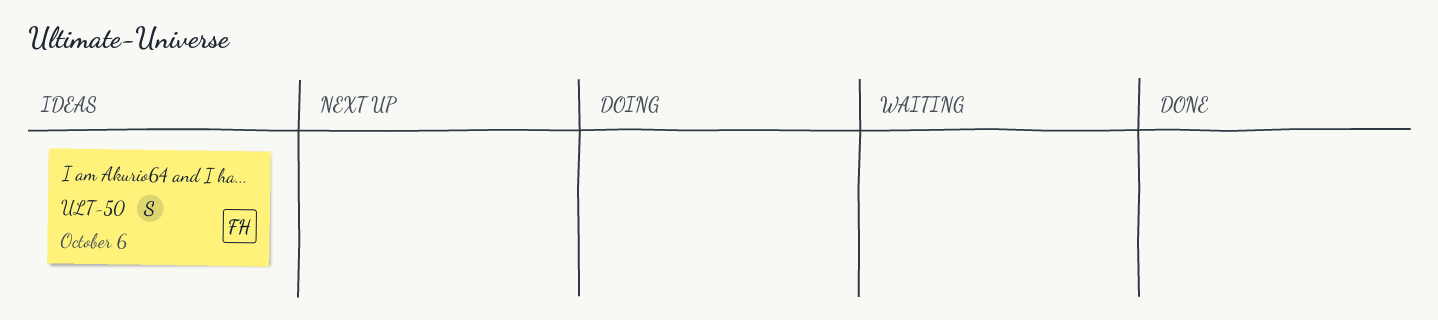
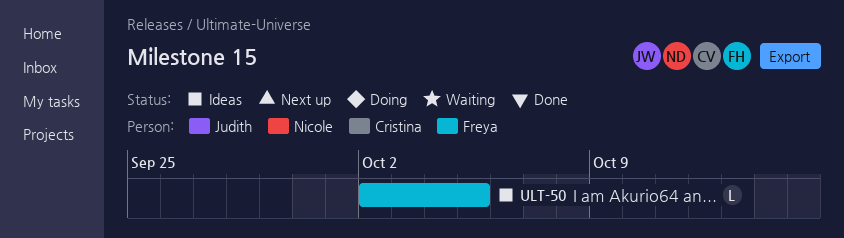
ULT-50, estimate: S -> L
ULT-50, due: Oct 6 -> Oct 5

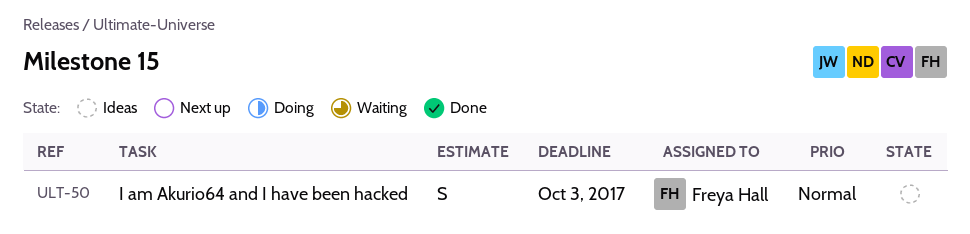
ULT-50, estimate: L -> S
ULT-50, due: Oct 5 -> Oct 3

